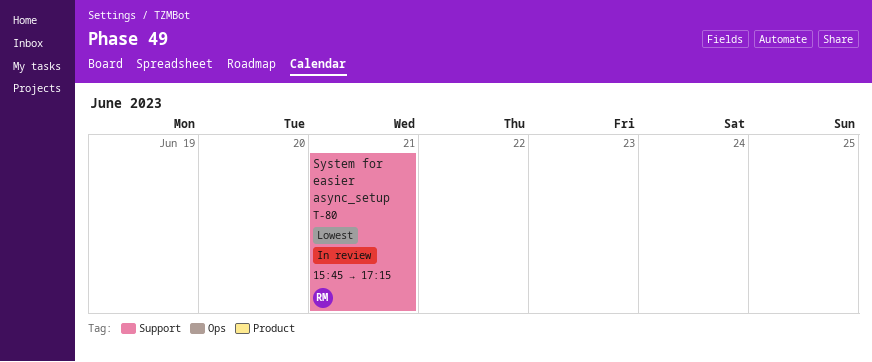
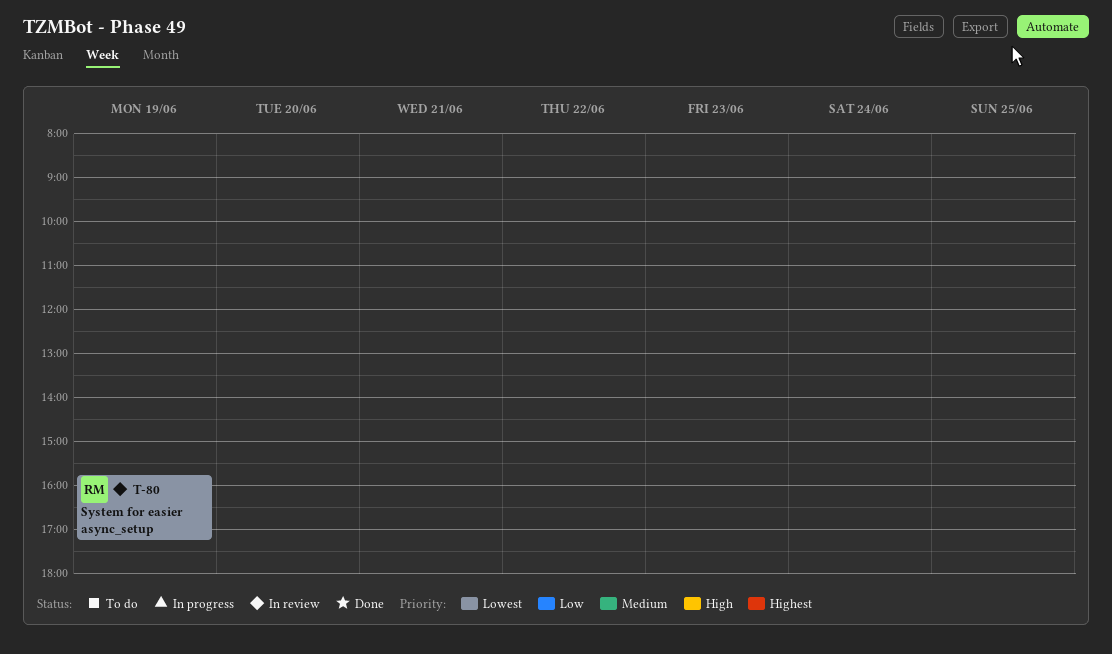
T-80, day: Jun 21 -> Jun 19

